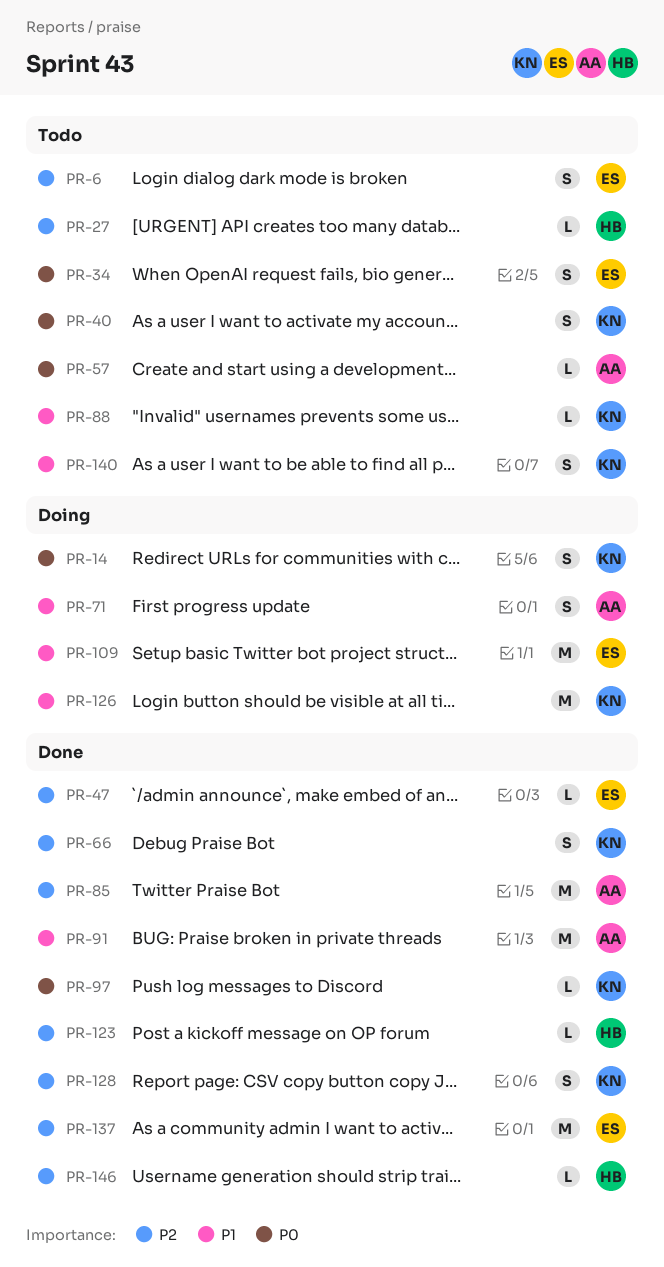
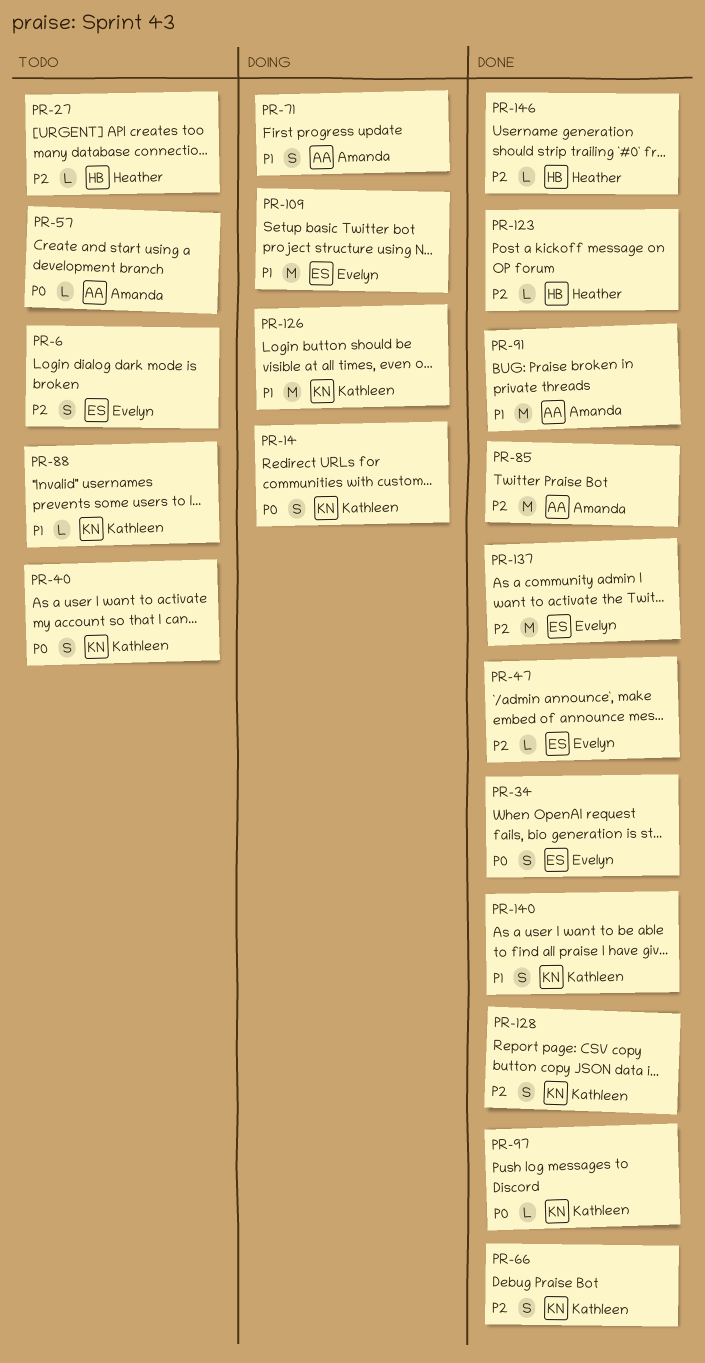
PR-34, status: Todo -> Done
PR-140, status: Todo -> Done

